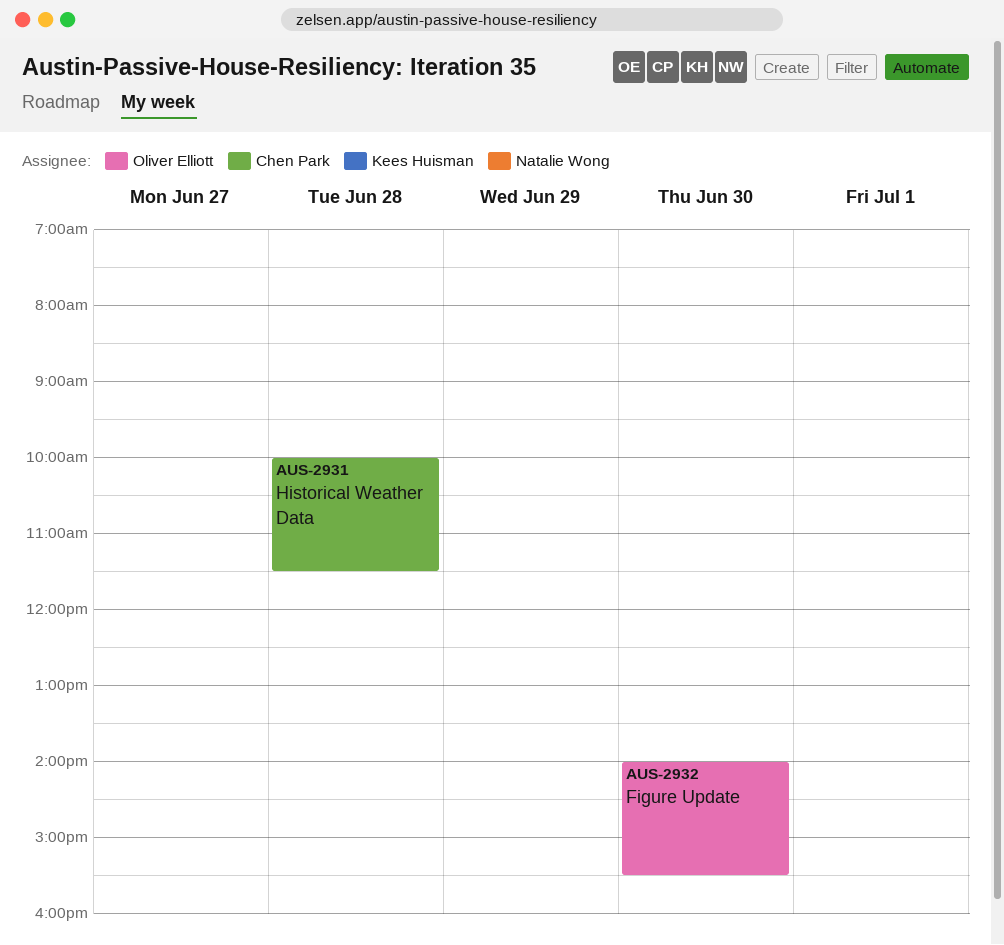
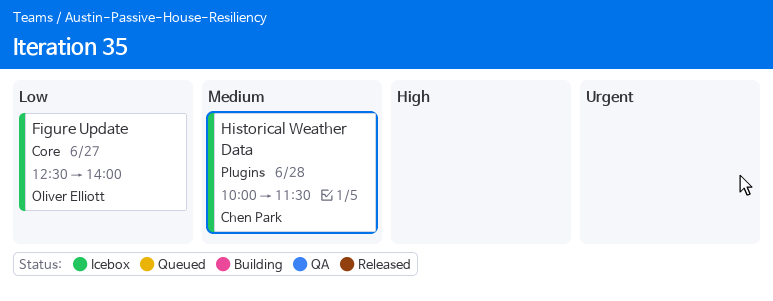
Figure Update, day: Jun 30 -> Jun 27
Figure Update, begins: 14:00 -> 12:30
Figure Update, ends: 15:30 -> 14:00

